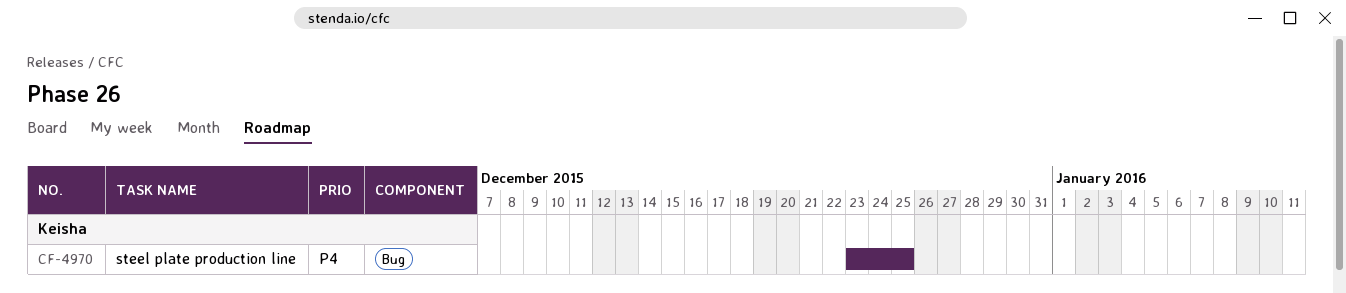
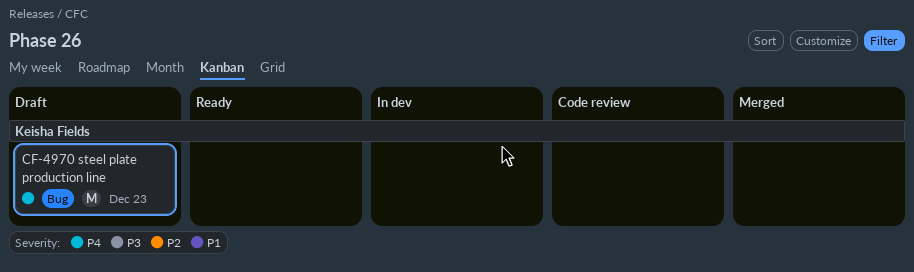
CF-4970, due: Dec 25 -> Dec 23

